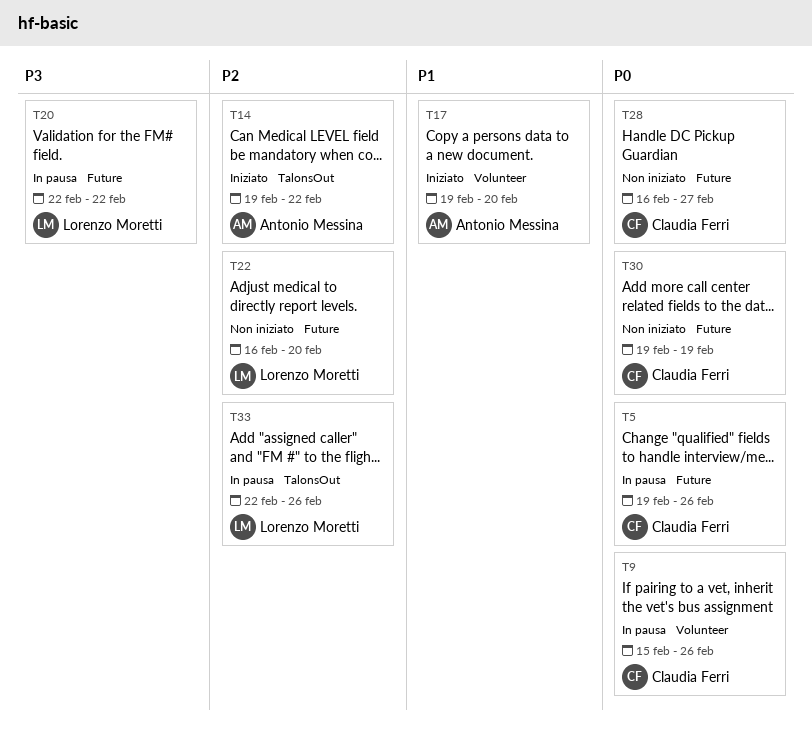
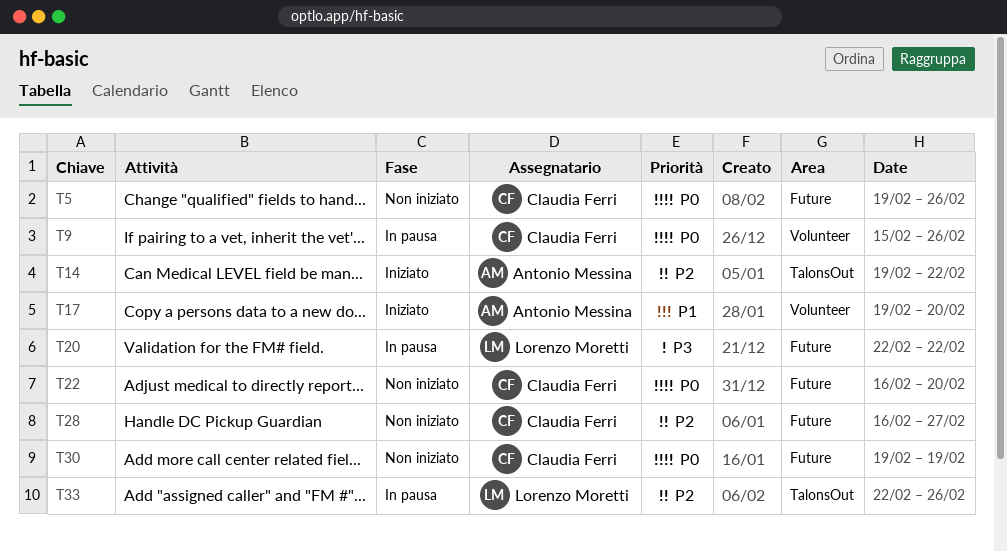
T5, status: In pausa -> Non iniziato
T22, owner: Lorenzo Moretti -> Claudia Ferri
T22, priority: P2 -> P0
T28, priority: P0 -> P2

